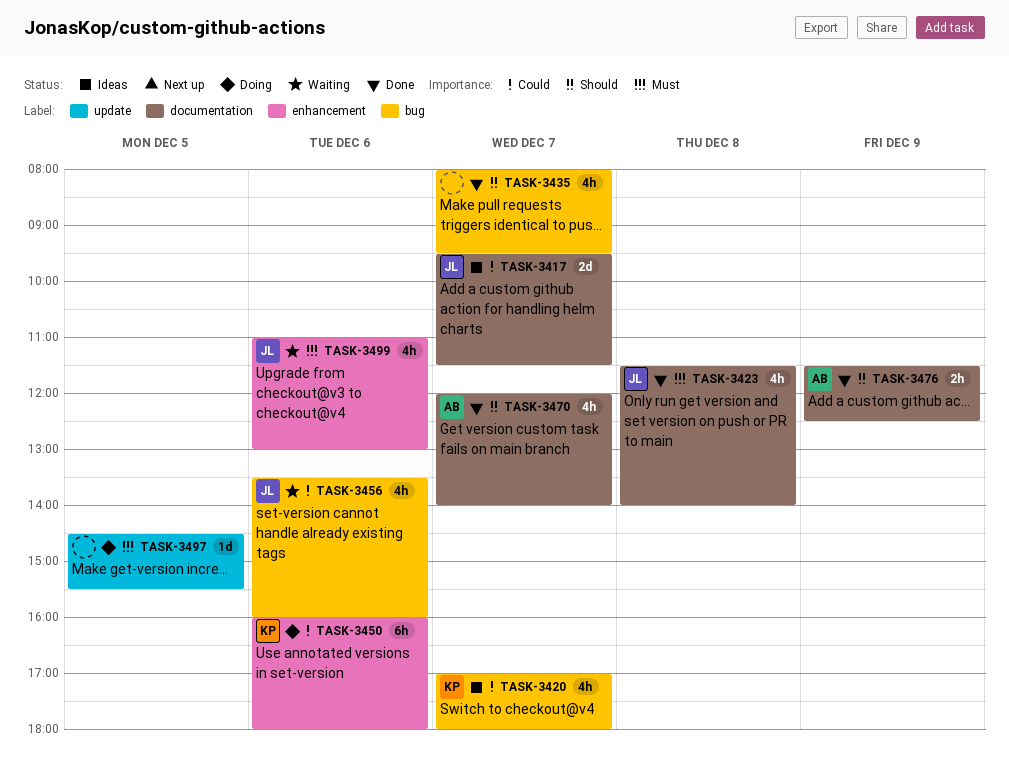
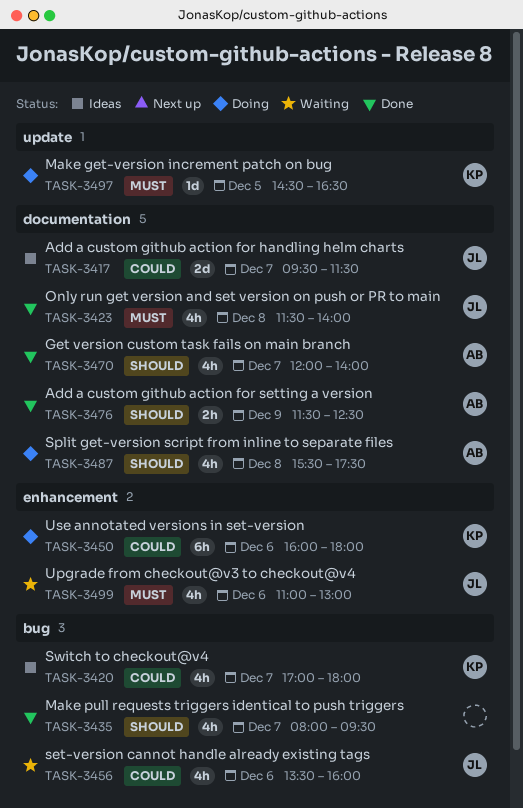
TASK-3487: none -> present
TASK-3497, owner: none -> KP
TASK-3497, ends: 15:30 -> 16:30

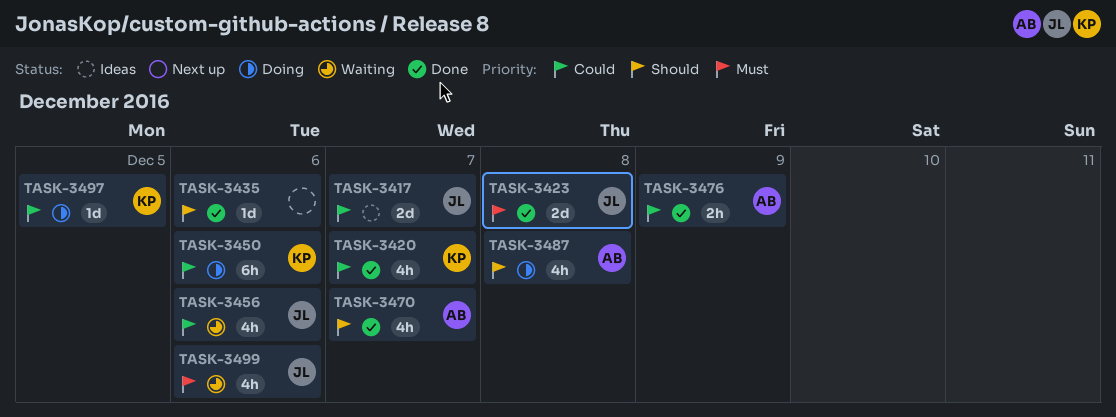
TASK-3420, status: Ideas -> Done
TASK-3423, estimate: 4h -> 2d
TASK-3435, estimate: 4h -> 1d
TASK-3435, day: Dec 7 -> Dec 6
TASK-3476, priority: Should -> Could
TASK-3497, priority: Must -> Could

